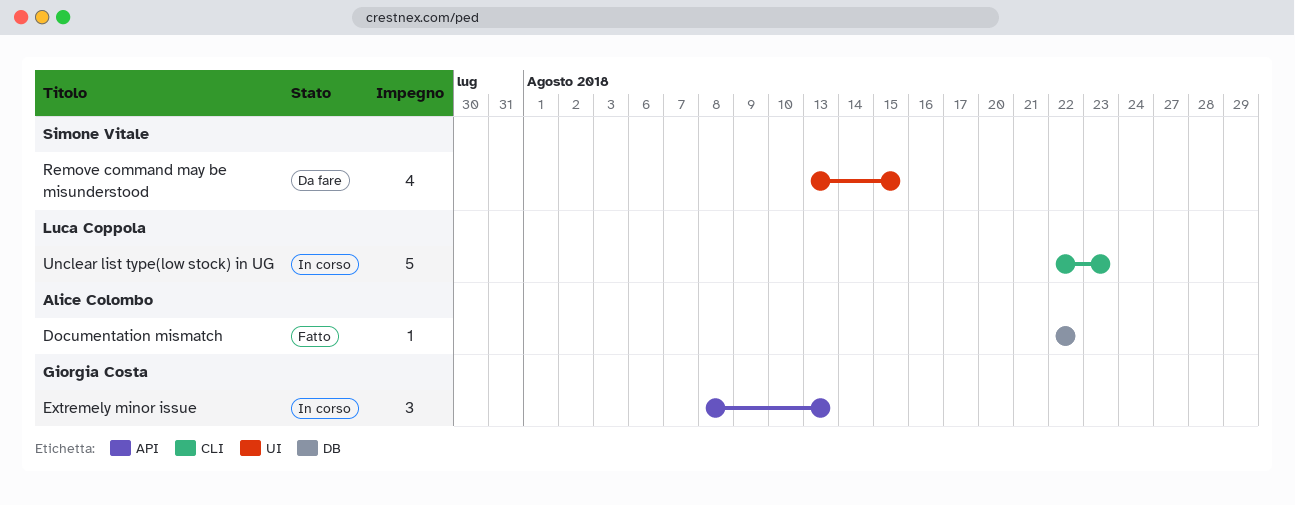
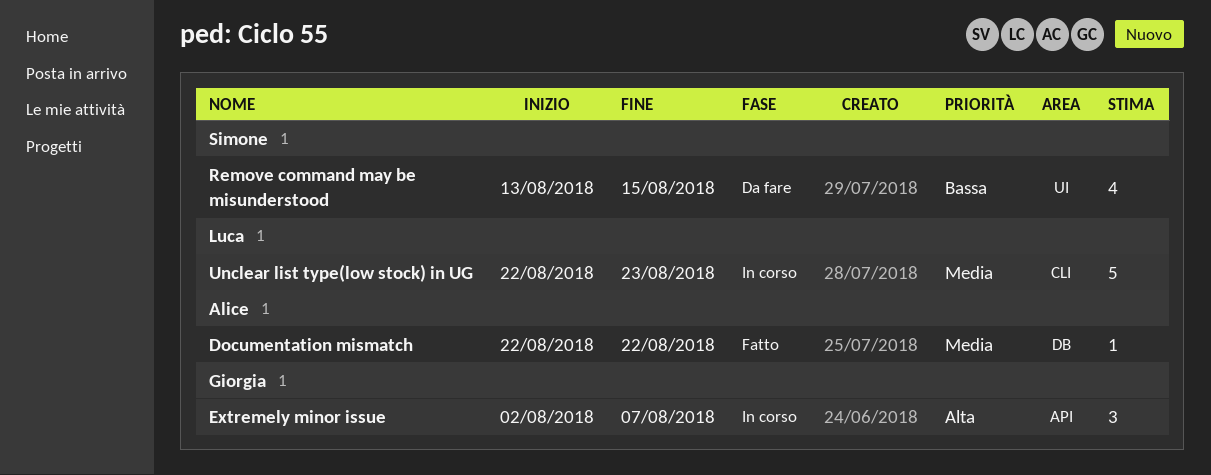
Extremely minor issue, start: Aug 8 -> Aug 2
Extremely minor issue, due: Aug 13 -> Aug 7

